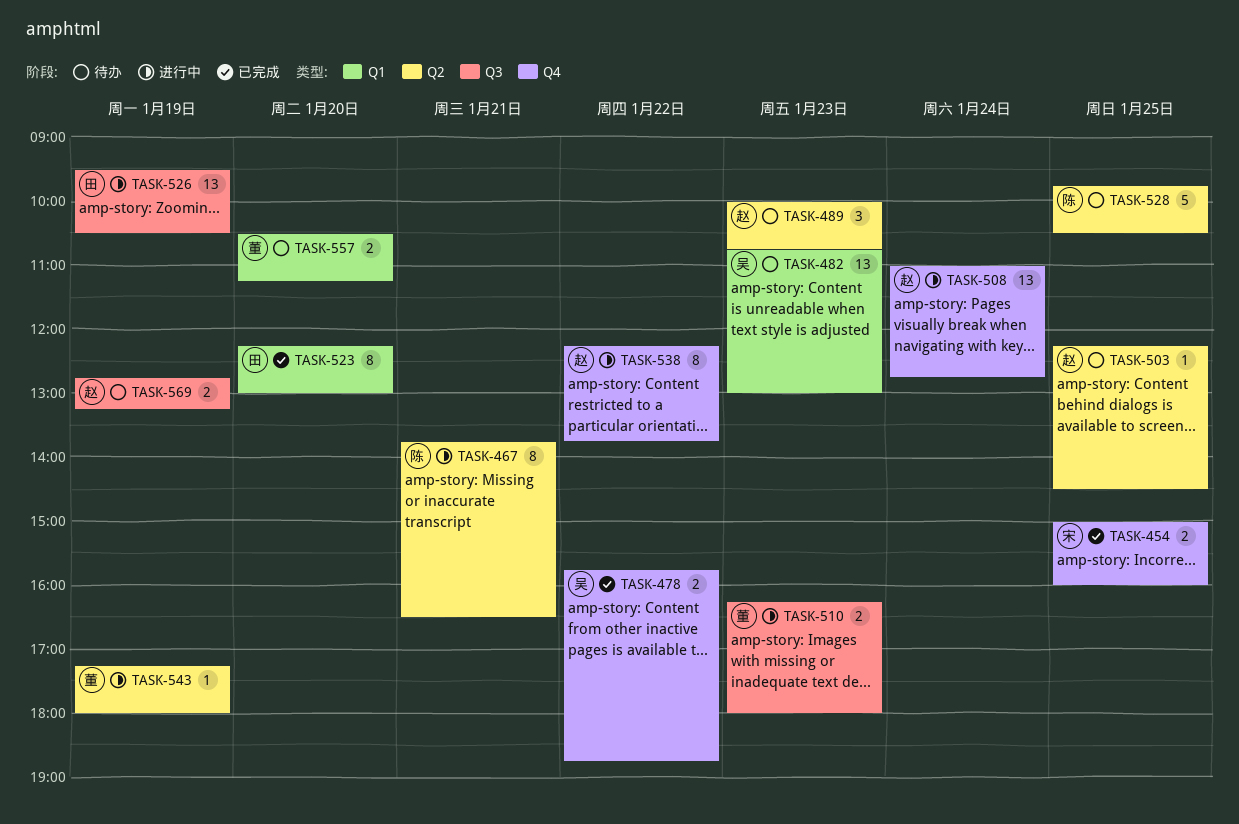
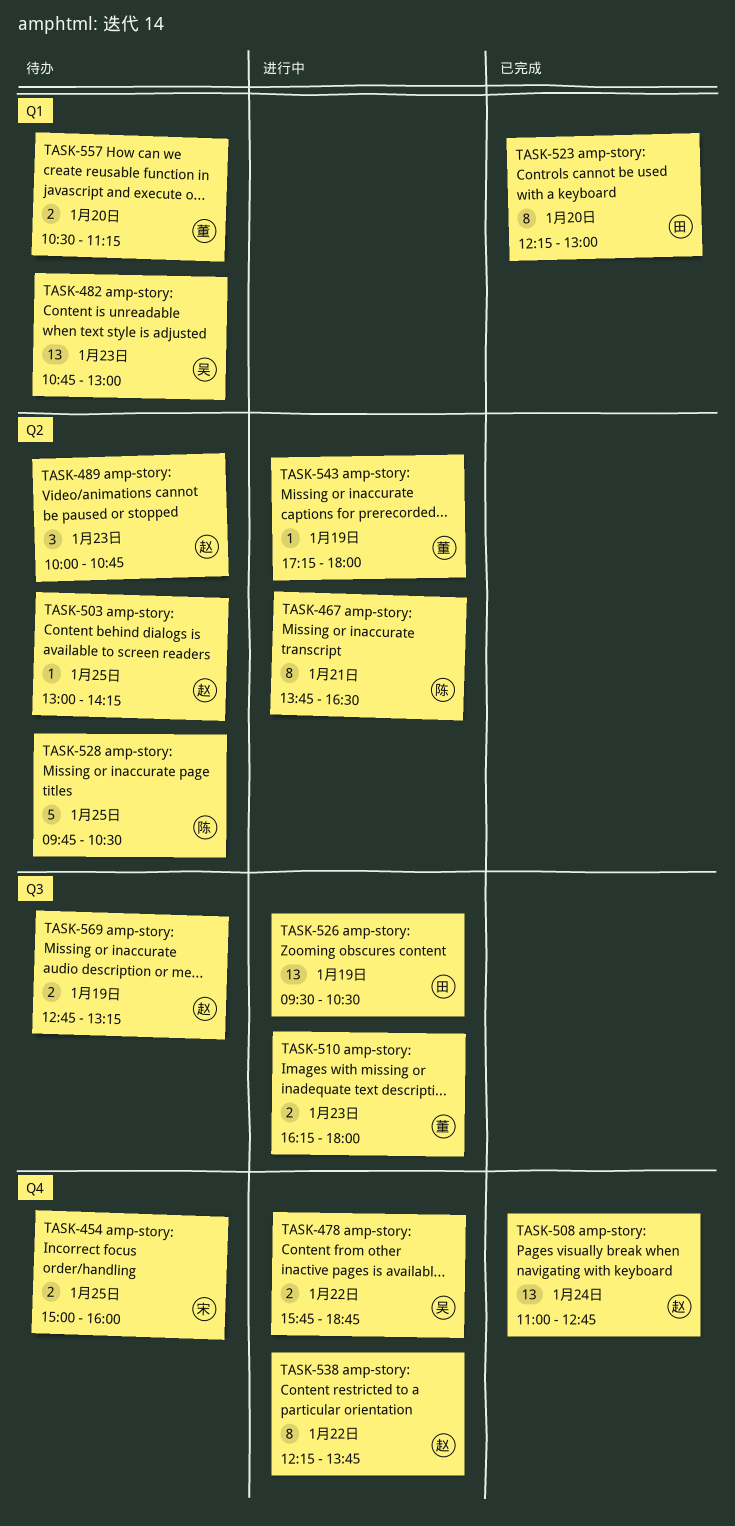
TASK-454, status: 已完成 -> 待办
TASK-478, status: 已完成 -> 进行中
TASK-503, begins: 12:15 -> 13:00
TASK-503, ends: 14:30 -> 14:15
TASK-508, status: 进行中 -> 已完成

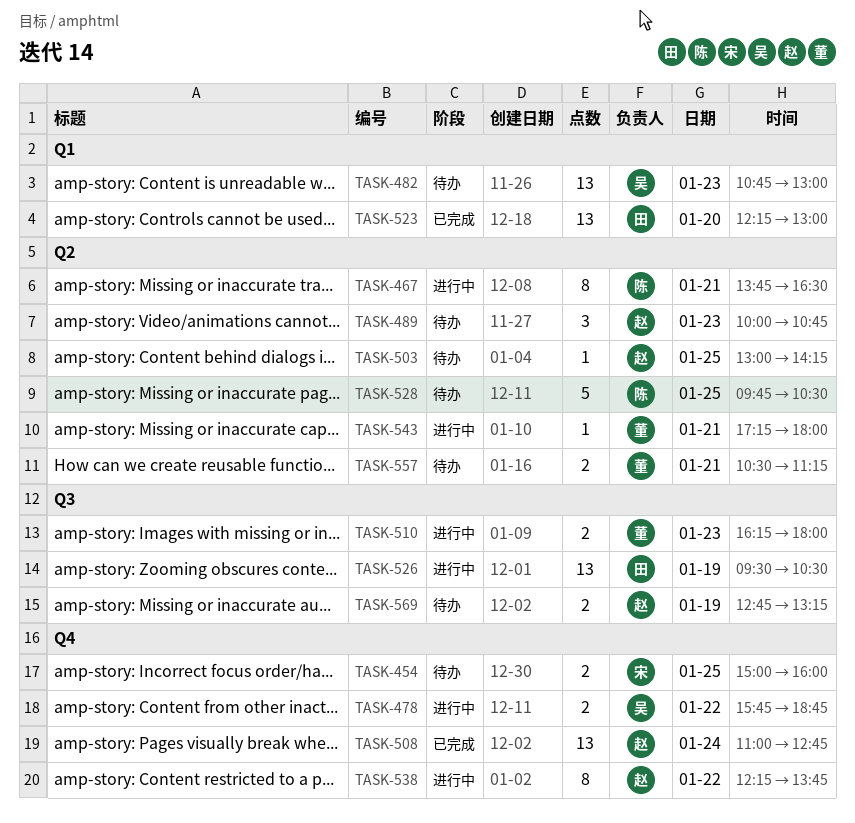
TASK-523, estimate: 8 -> 13
TASK-543, day: Jan 19 -> Jan 21
TASK-557, label: Q1 -> Q2
TASK-557, day: Jan 20 -> Jan 21

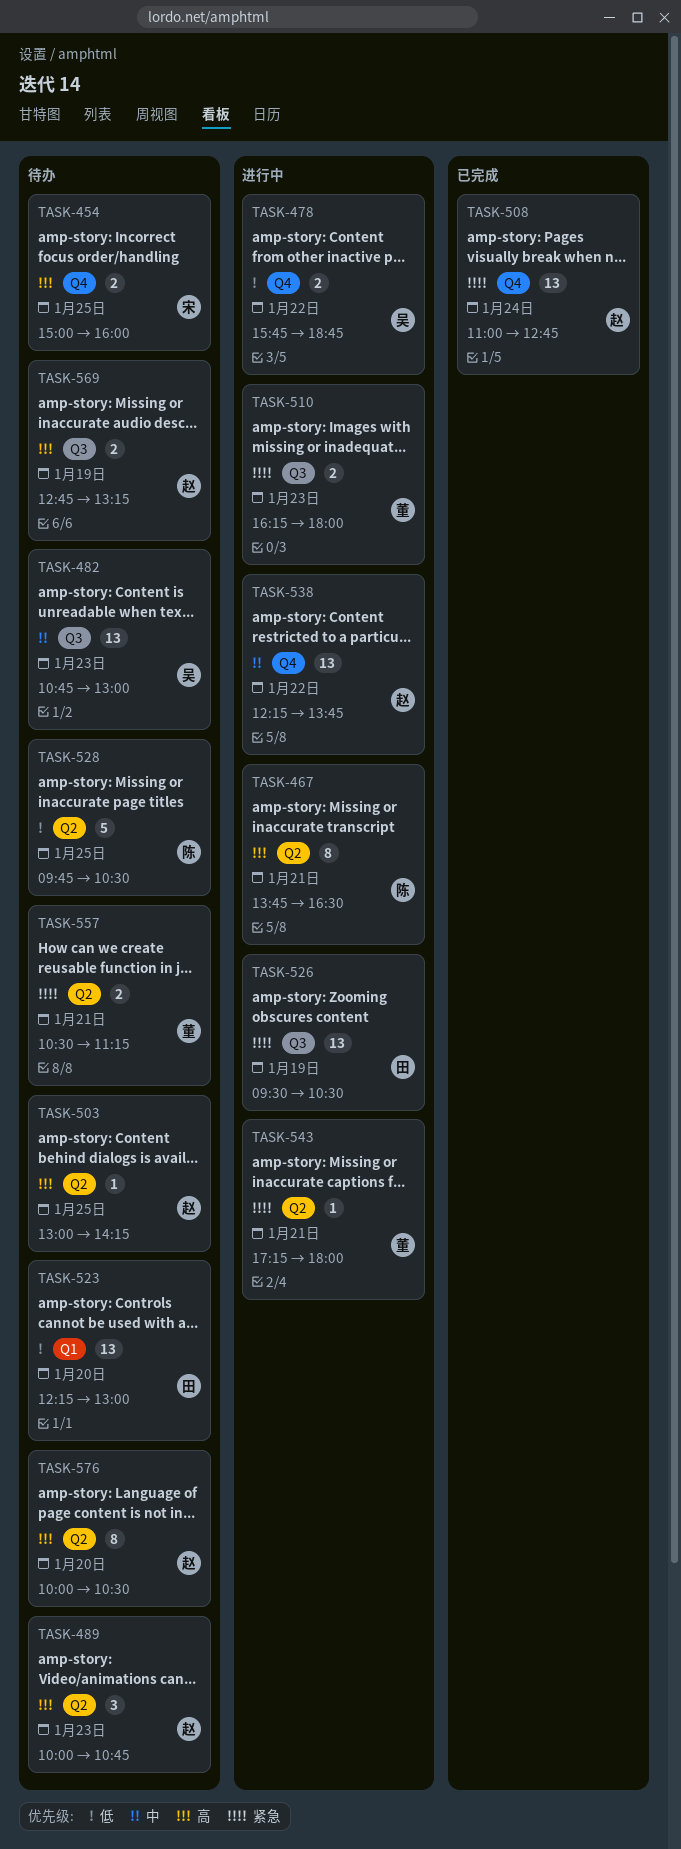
TASK-482, label: Q1 -> Q3
TASK-523, status: 已完成 -> 待办
TASK-538, estimate: 8 -> 13
TASK-576: none -> present

